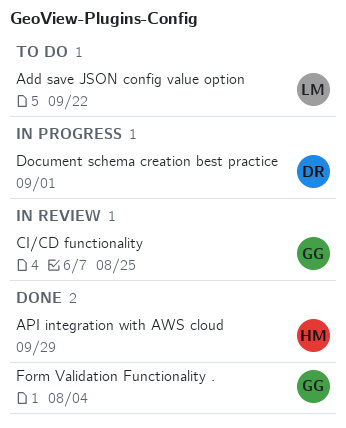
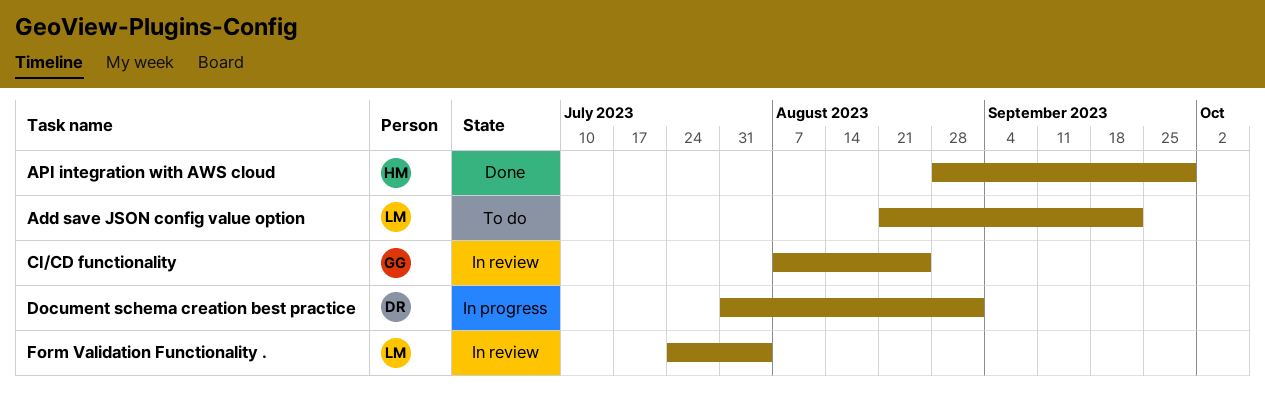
Form Validation Functionality ., status: Done -> In review
Form Validation Functionality ., owner: GG -> LM

